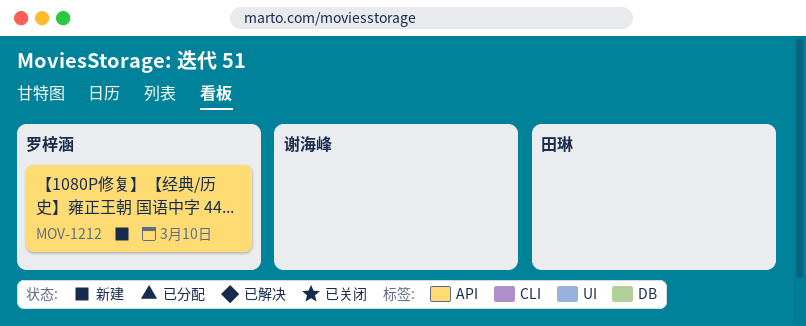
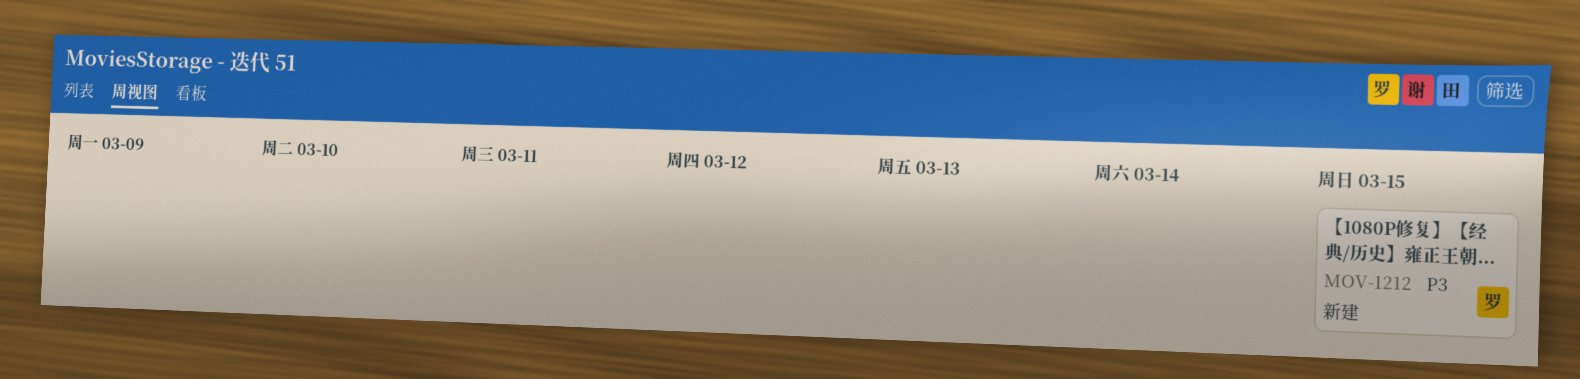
MOV-1212, due: Mar 10 -> Mar 15

